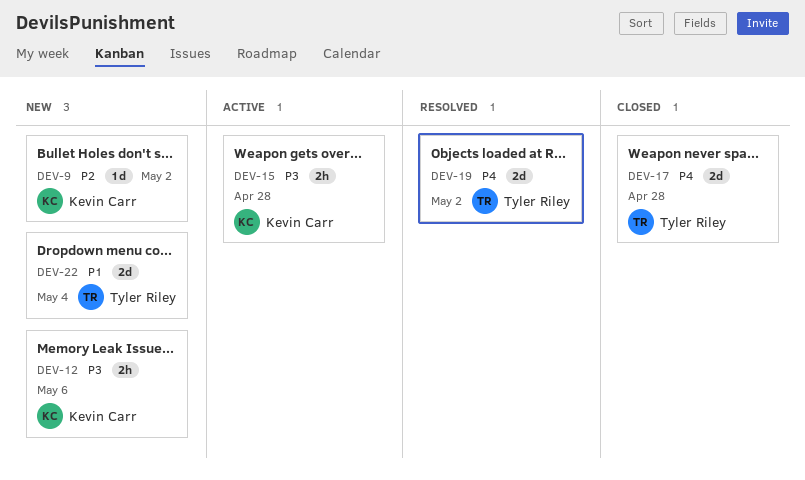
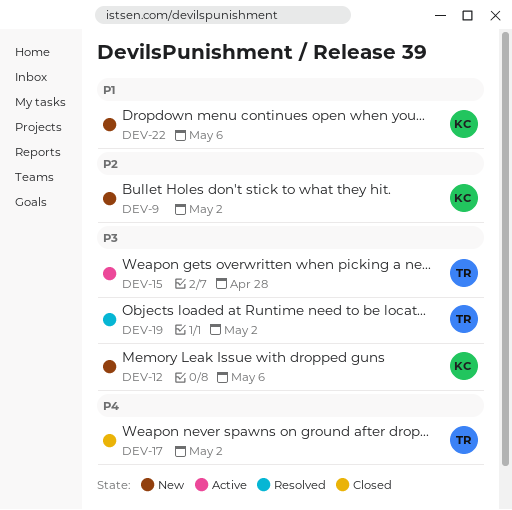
DEV-15, owner: Kevin Carr -> Tyler Riley
DEV-17, due: Apr 28 -> May 2
DEV-19, priority: P4 -> P3
DEV-22, owner: Tyler Riley -> Kevin Carr
DEV-22, due: May 4 -> May 6

